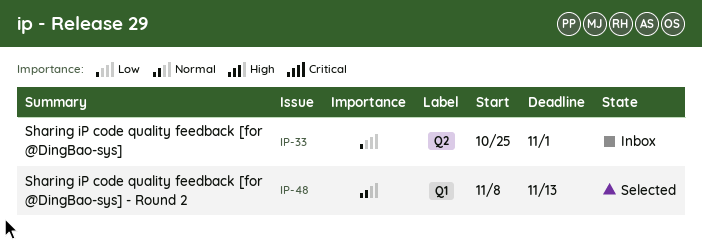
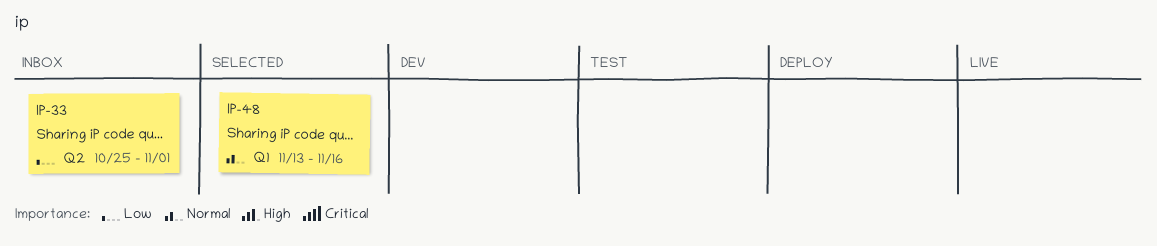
IP-48, start: Nov 8 -> Nov 13
IP-48, due: Nov 13 -> Nov 16

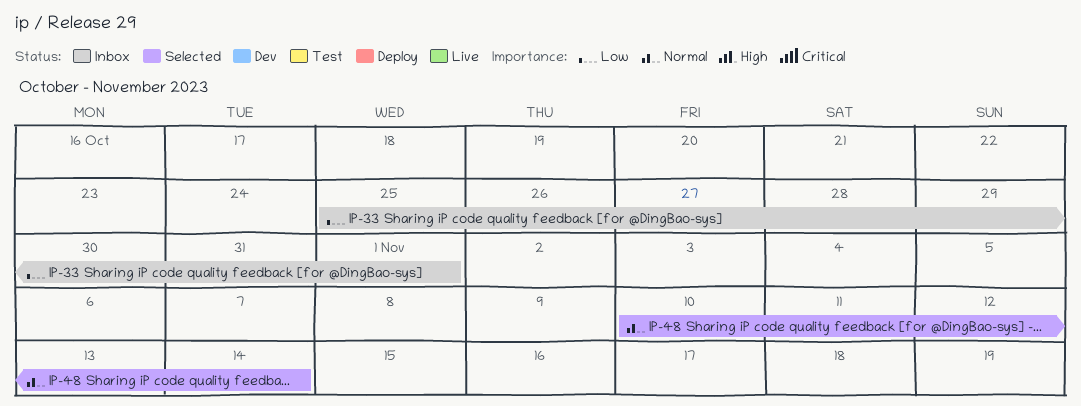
IP-48, start: Nov 13 -> Nov 10
IP-48, due: Nov 16 -> Nov 14

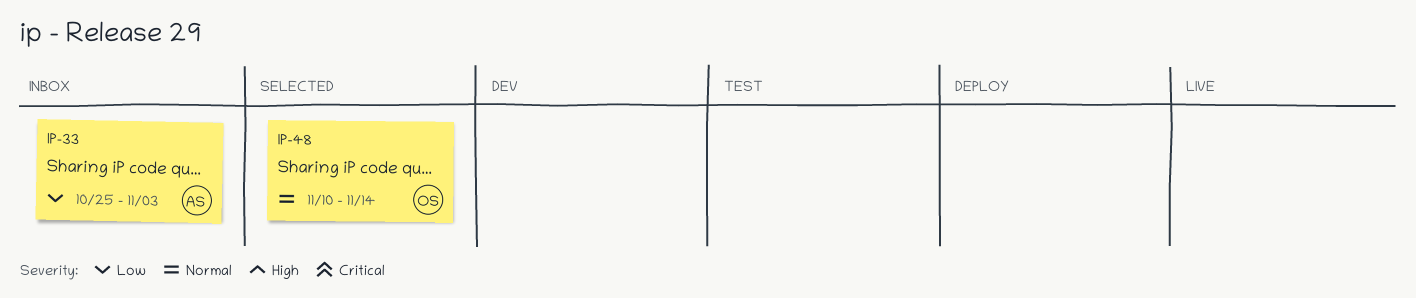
IP-33, due: Nov 1 -> Nov 3

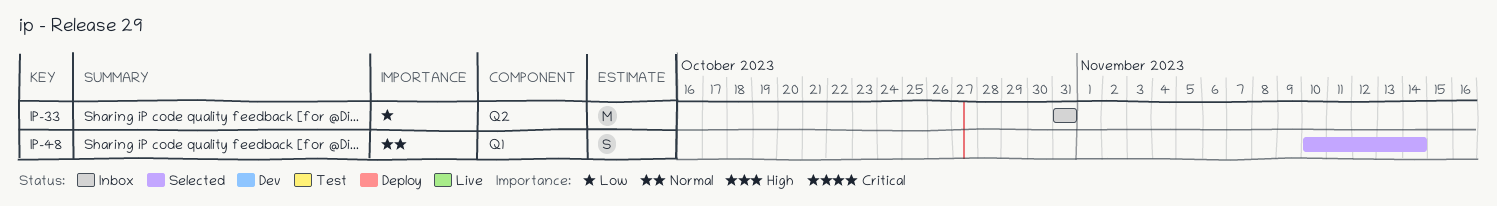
IP-33, start: Oct 25 -> Oct 31
IP-33, due: Nov 3 -> Oct 31

